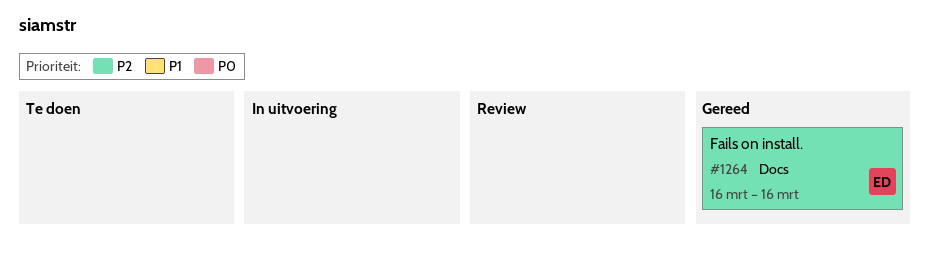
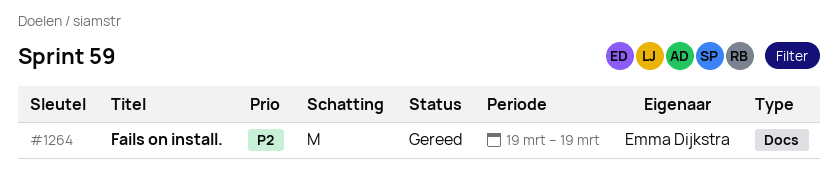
#1264, start: Mar 16 -> Mar 19
#1264, due: Mar 16 -> Mar 19

